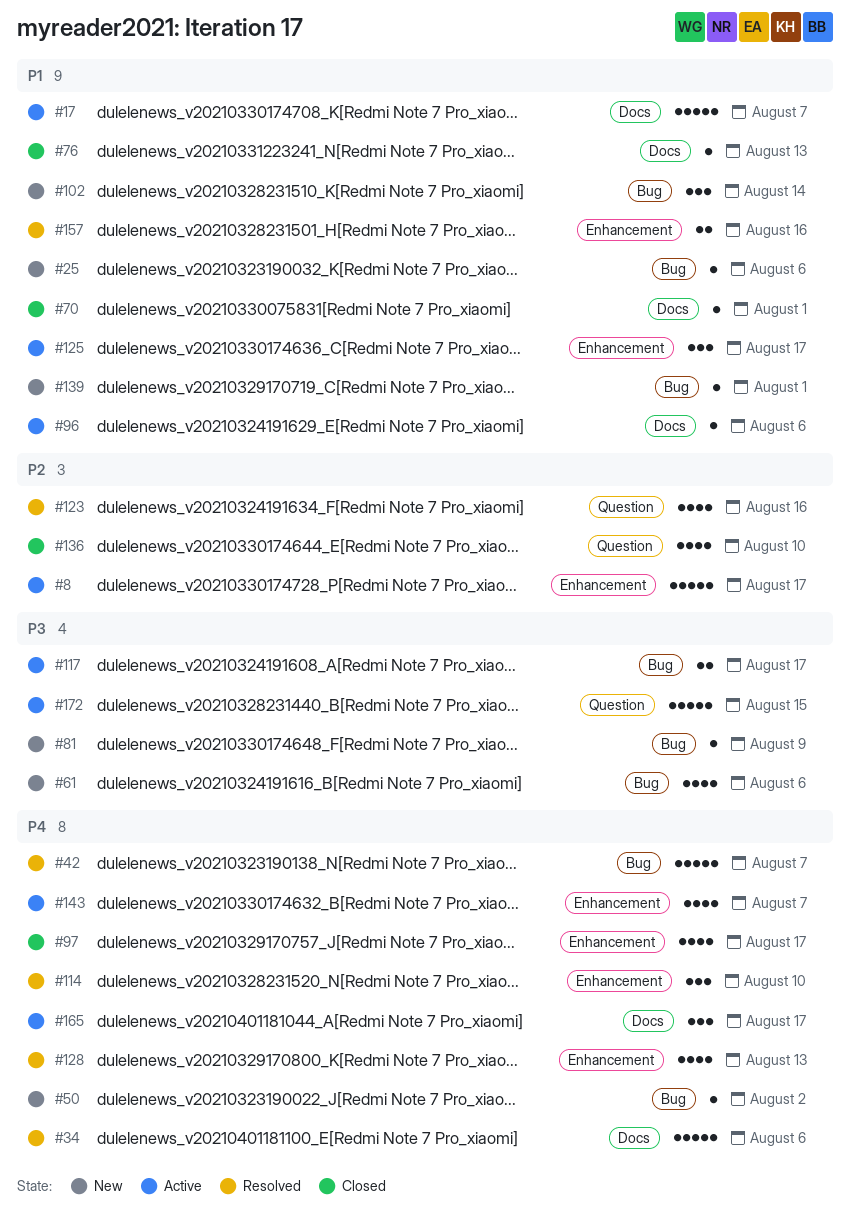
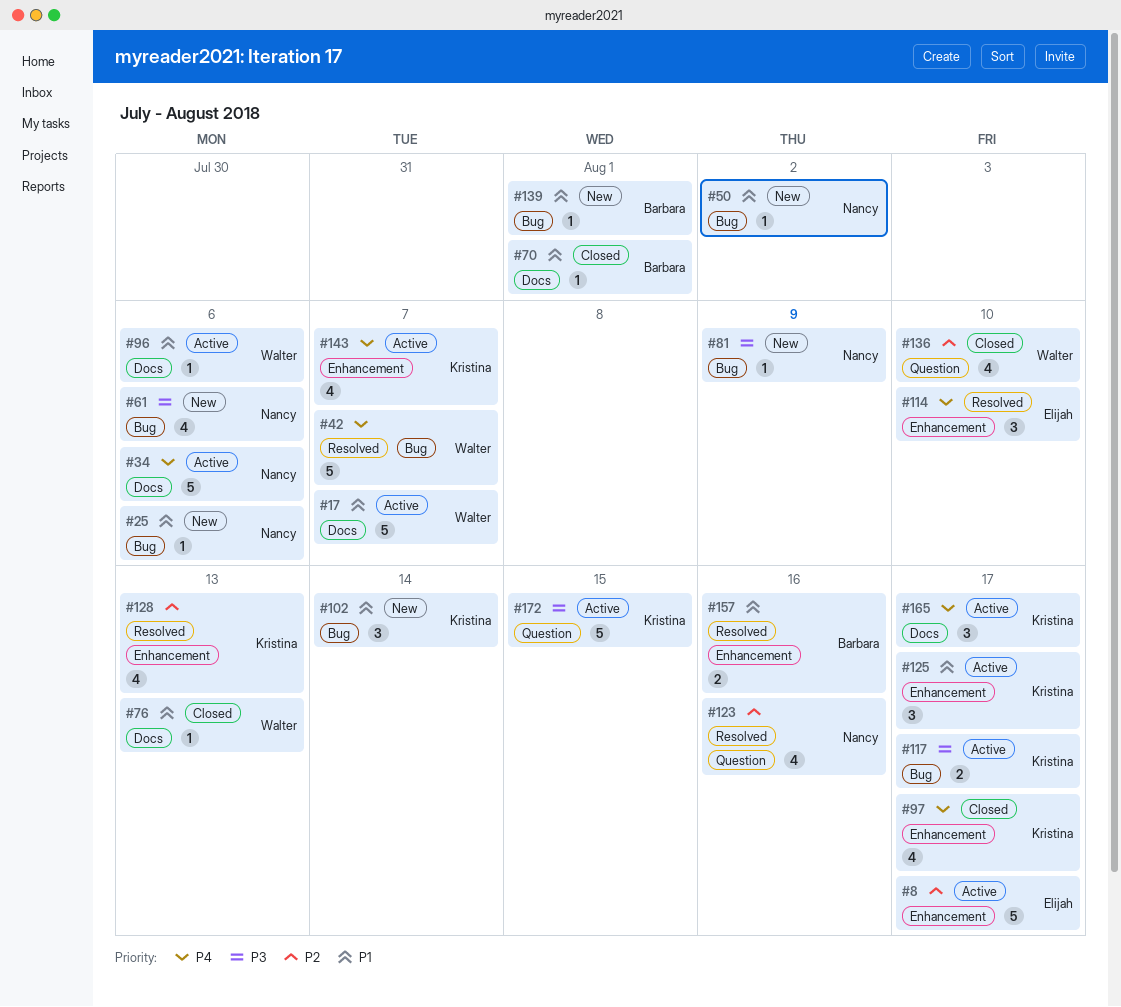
#34, status: Resolved -> Active
#50, priority: P4 -> P1
#128, priority: P4 -> P2

